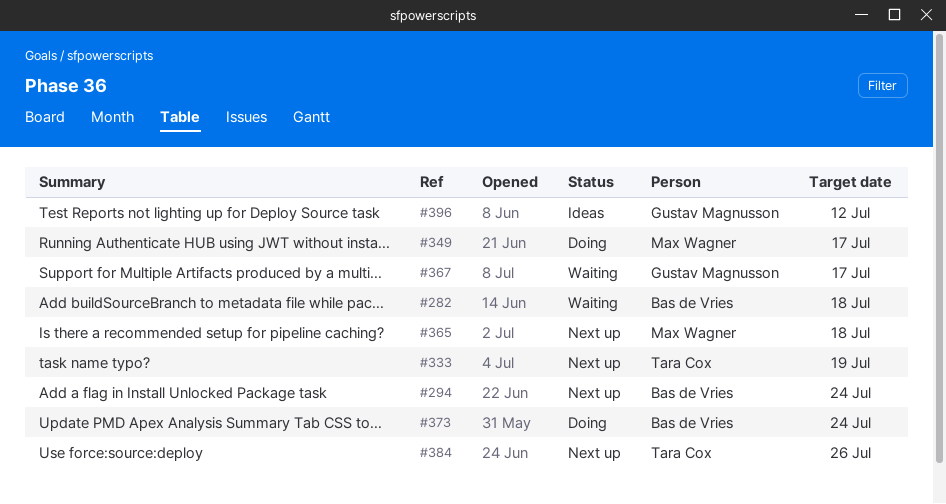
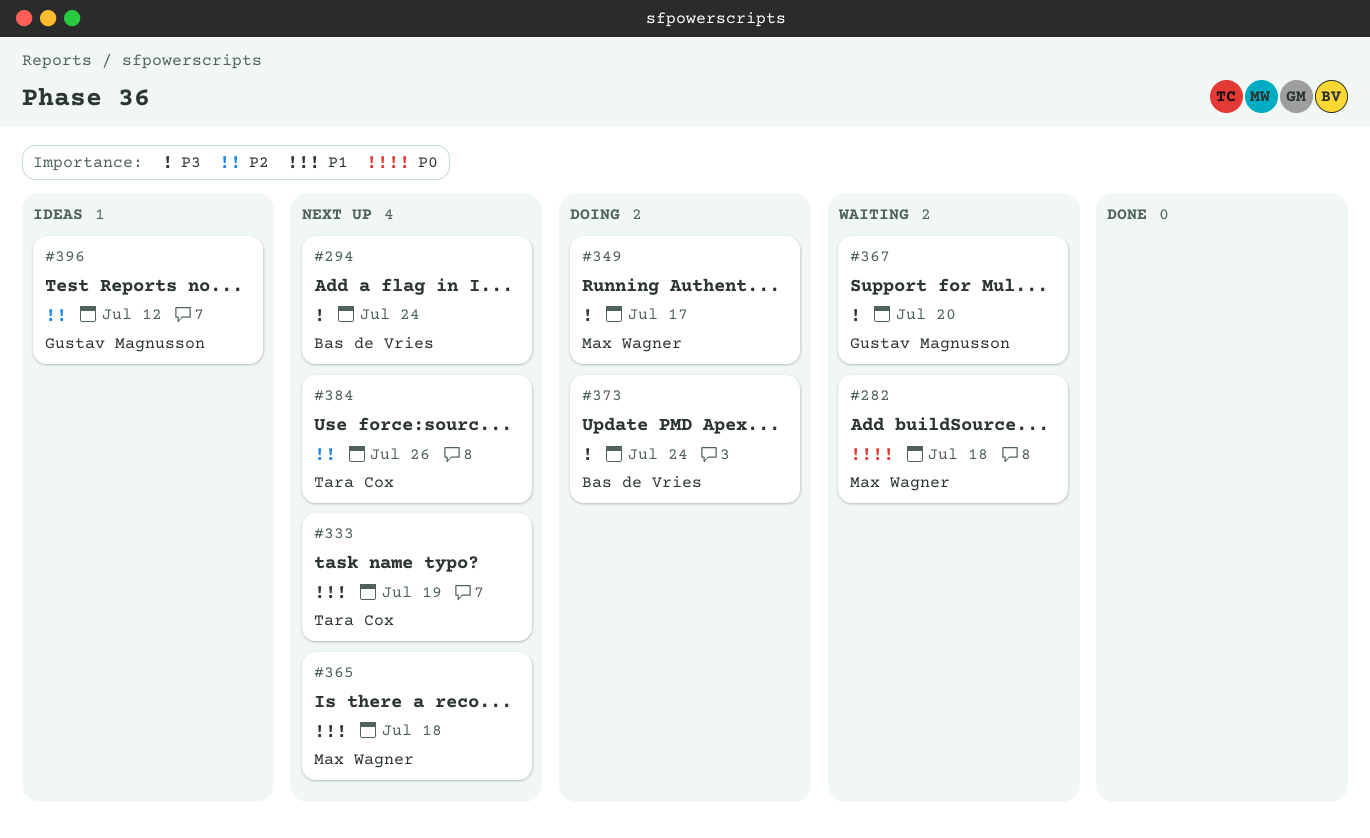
#282, owner: Bas de Vries -> Max Wagner
#367, due: Jul 17 -> Jul 20

